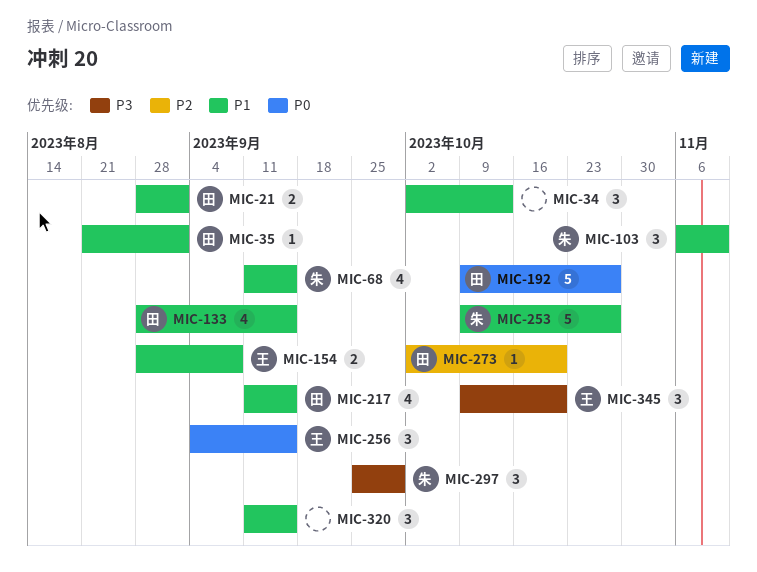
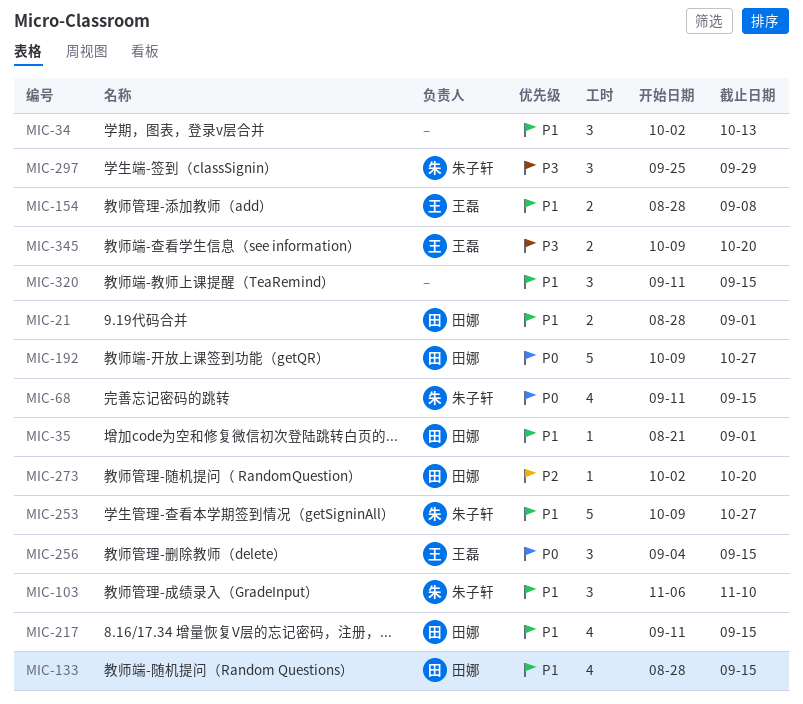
MIC-68, priority: P1 -> P0
MIC-345, estimate: 3 -> 2

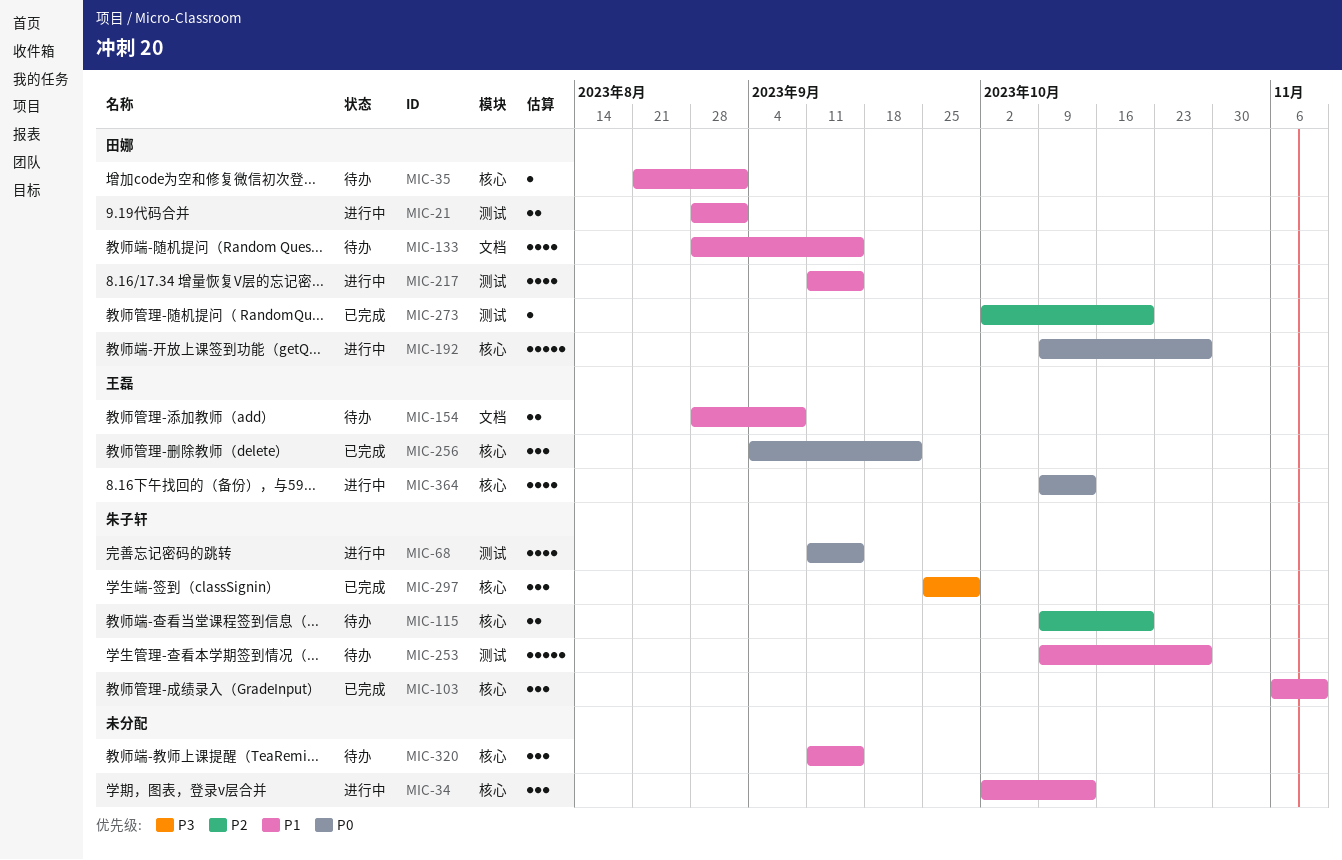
MIC-115: none -> present
MIC-256, due: Sep 15 -> Sep 22
MIC-345: present -> none
MIC-364: none -> present

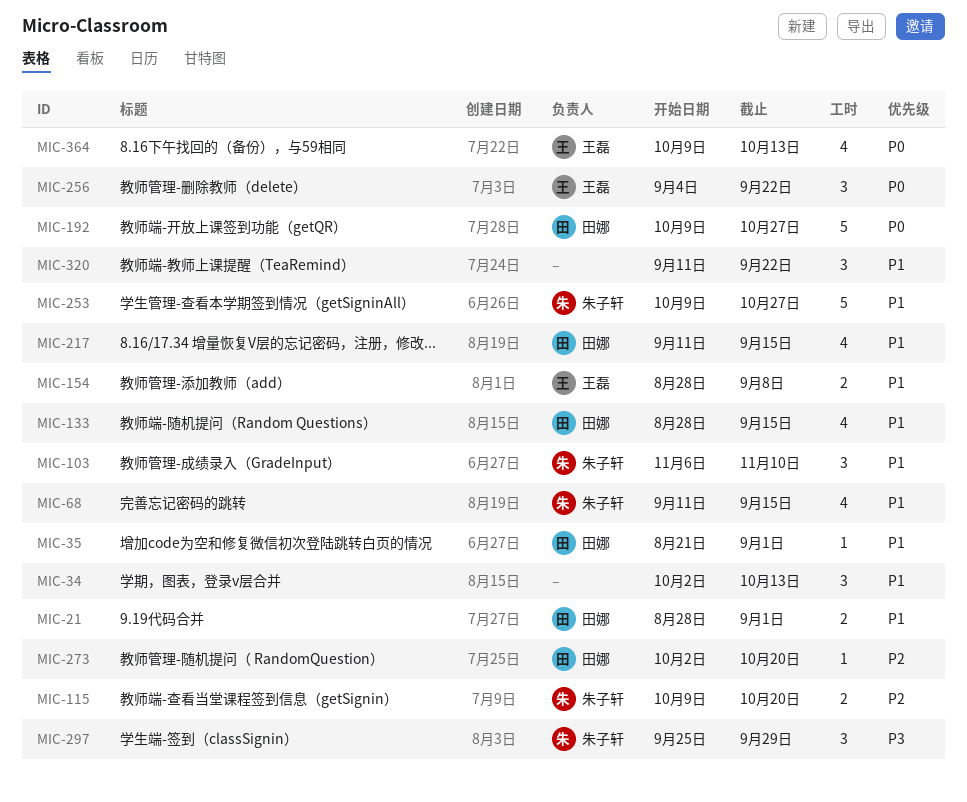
MIC-68, priority: P0 -> P1
MIC-320, due: Sep 15 -> Sep 22

